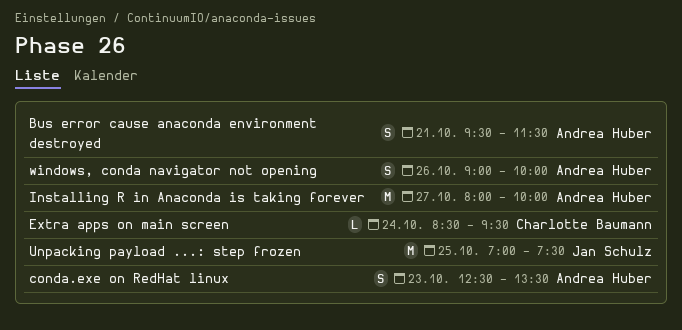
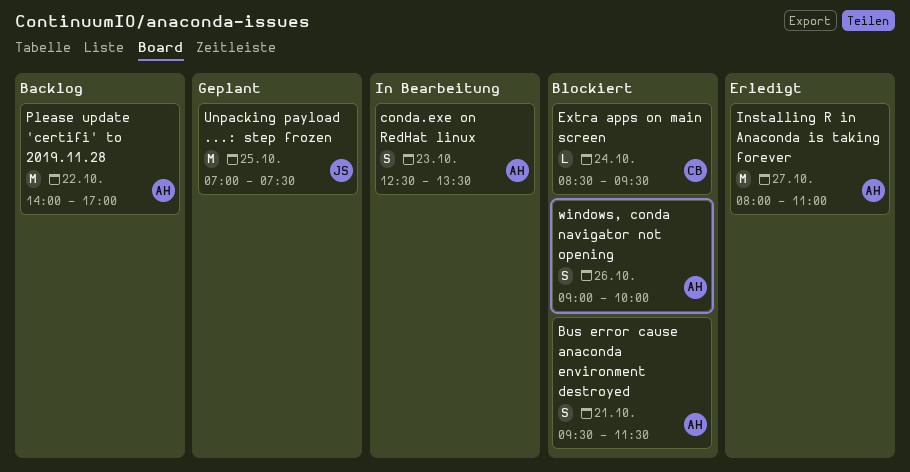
Installing R in Anaconda is taking forever, ends: 10:00 -> 11:00
Please update 'certifi' to 2019.11.28: none -> present

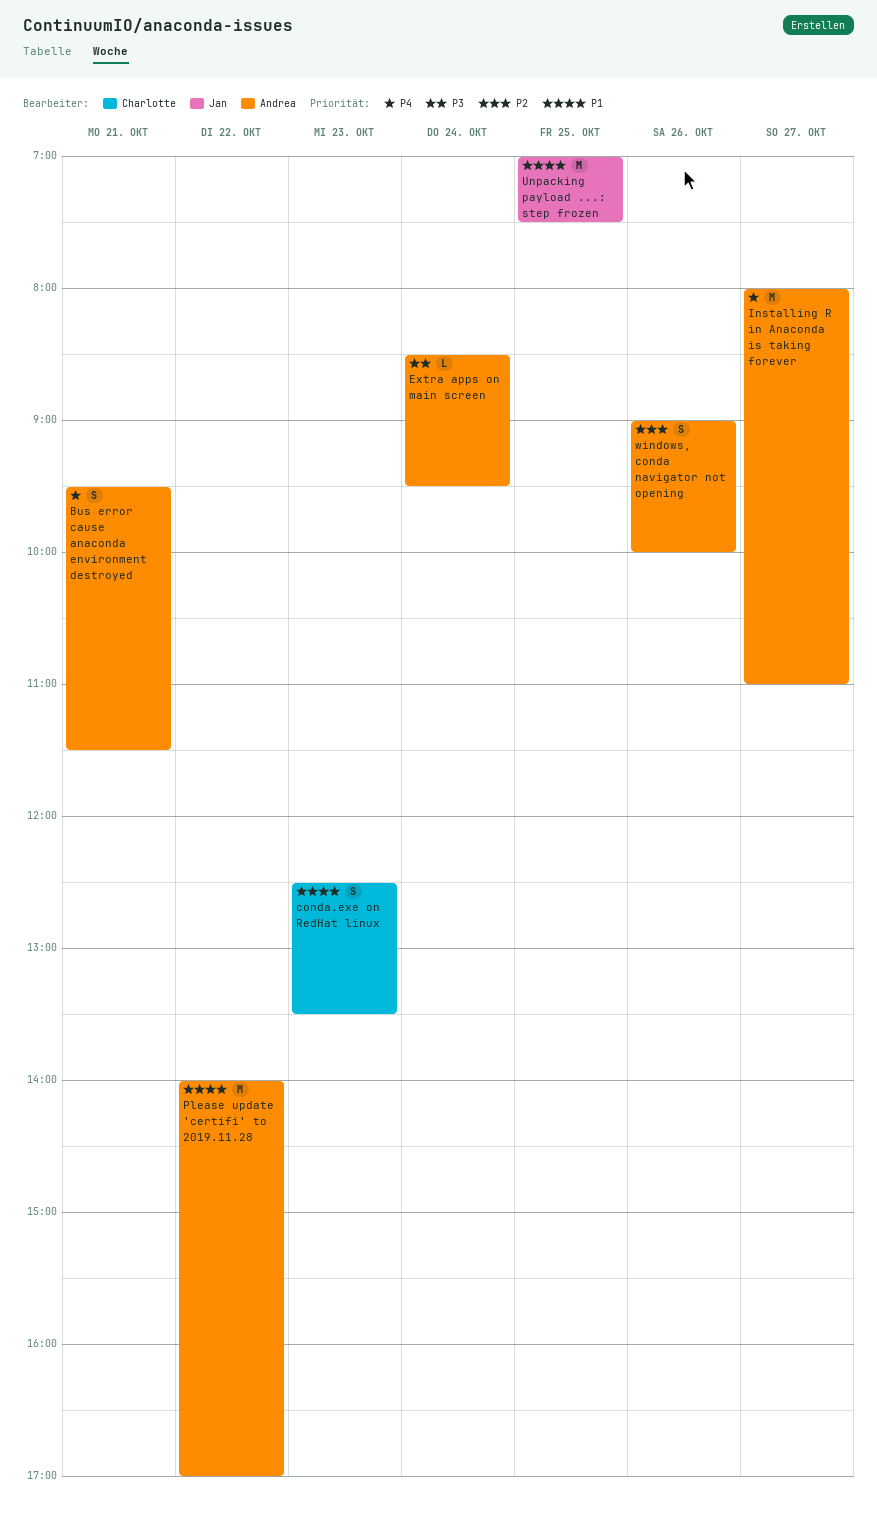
conda.exe on RedHat linux, owner: Andrea -> Charlotte
Extra apps on main screen, owner: Charlotte -> Andrea

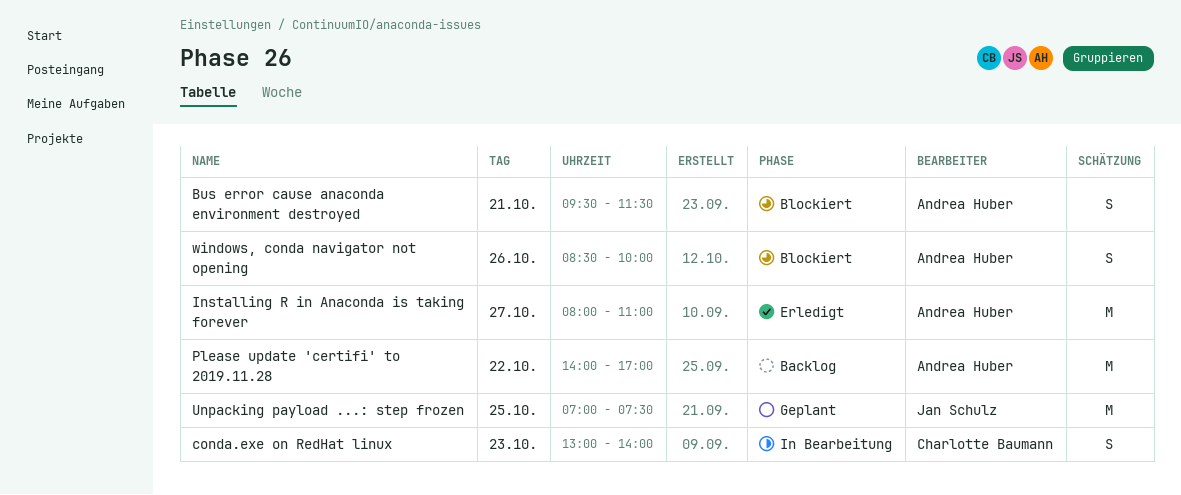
conda.exe on RedHat linux, begins: 12:30 -> 13:00
conda.exe on RedHat linux, ends: 13:30 -> 14:00
Extra apps on main screen: present -> none
windows, conda navigator not opening, begins: 09:00 -> 08:30

